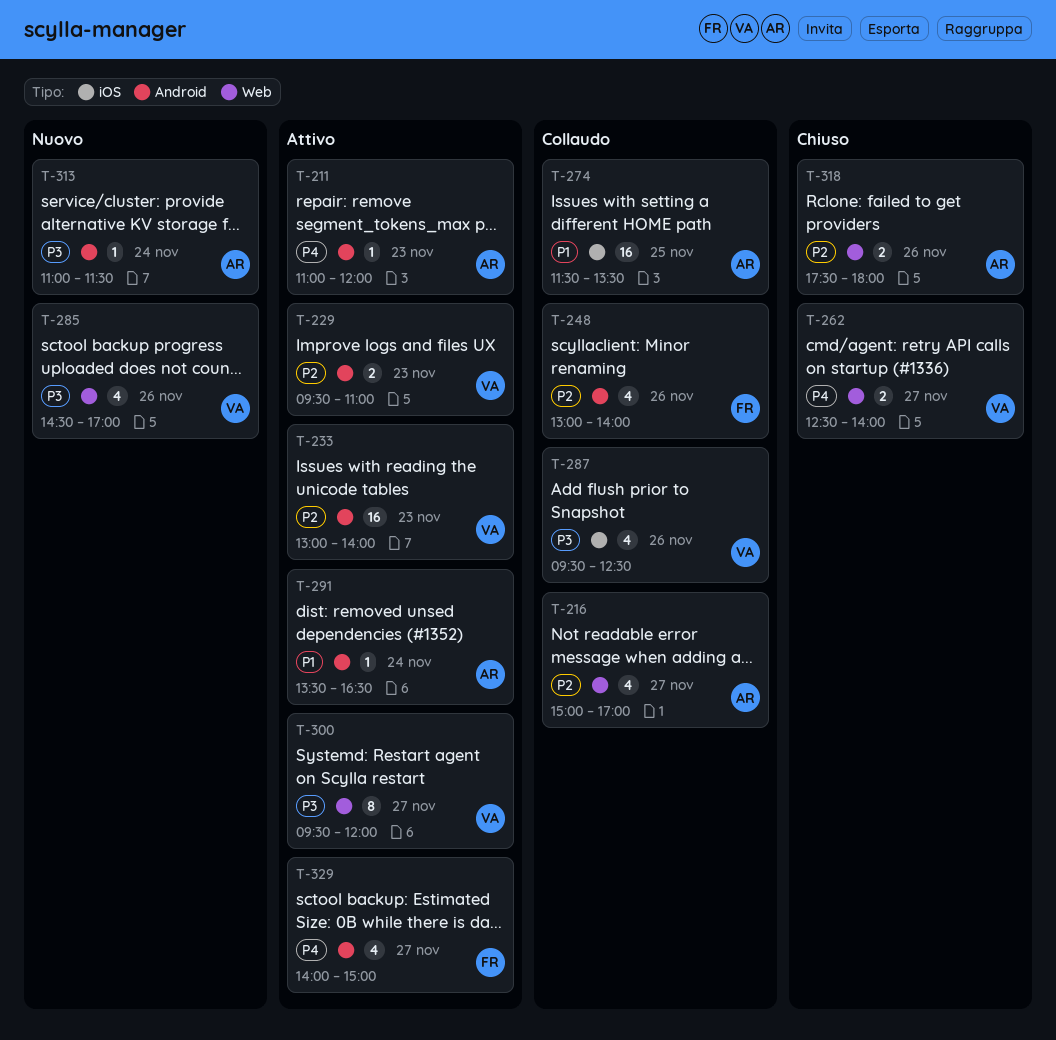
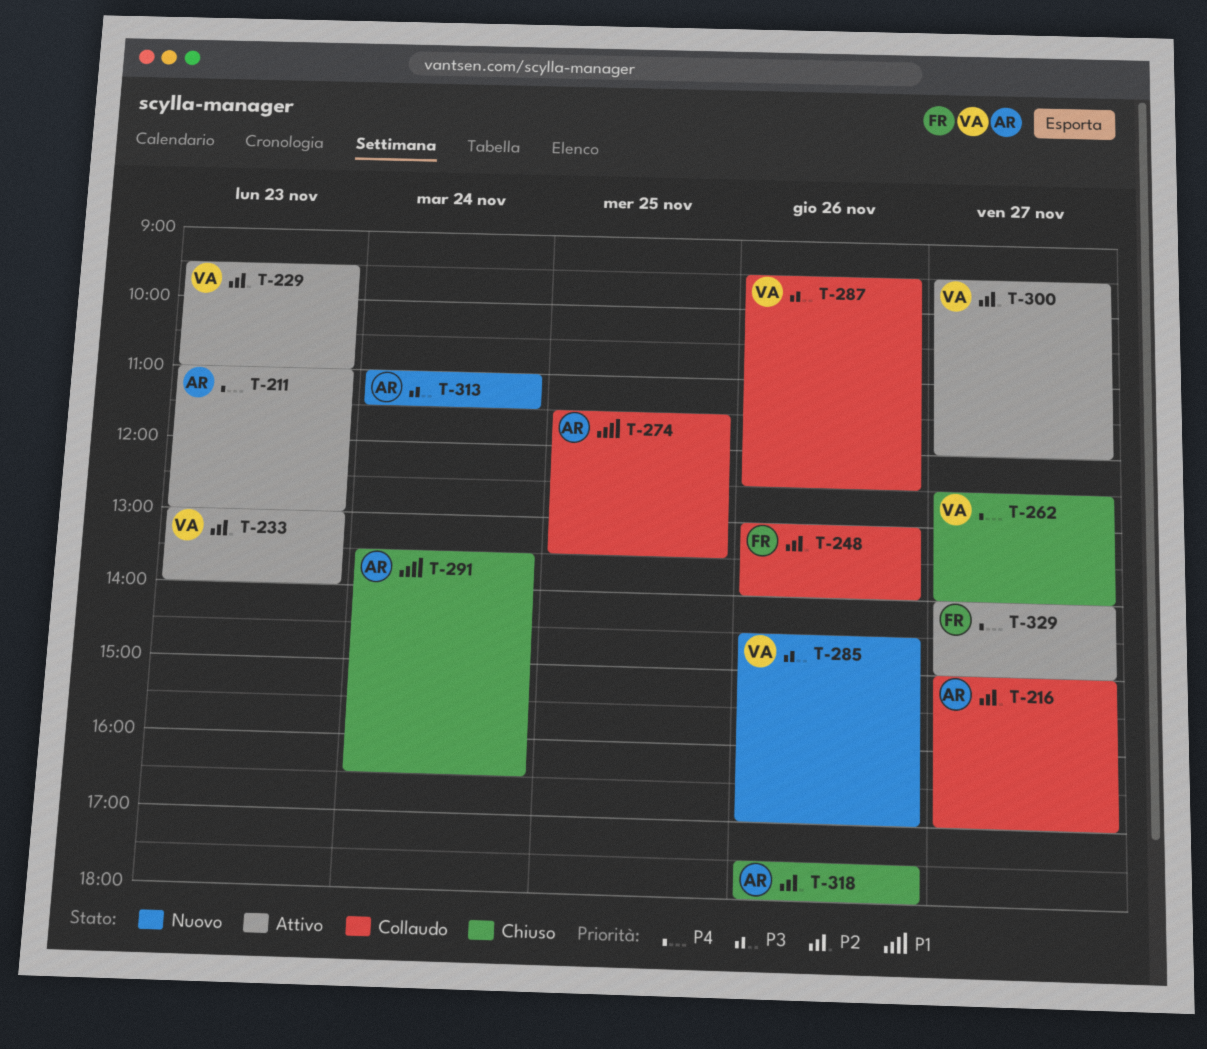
T-211, ends: 12:00 -> 13:00
T-291, status: Attivo -> Chiuso
T-300, priority: P3 -> P2

